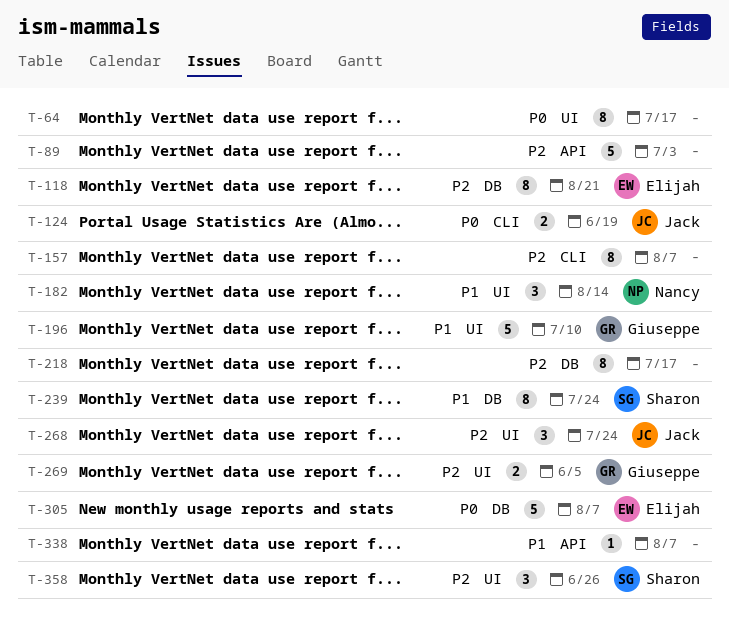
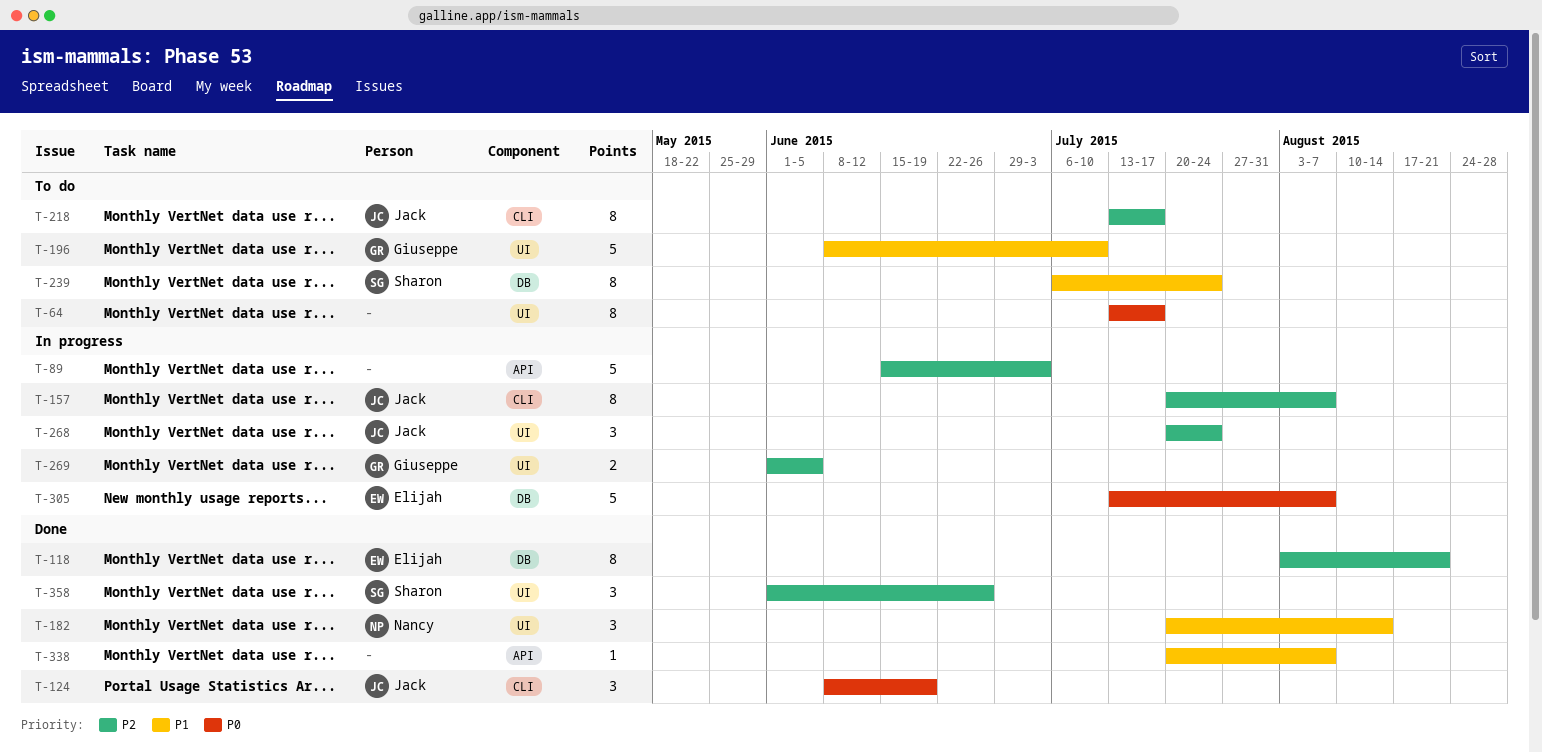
T-124, estimate: 2 -> 3
T-157, owner: none -> Jack
T-218, owner: none -> Jack
T-218, label: DB -> CLI

